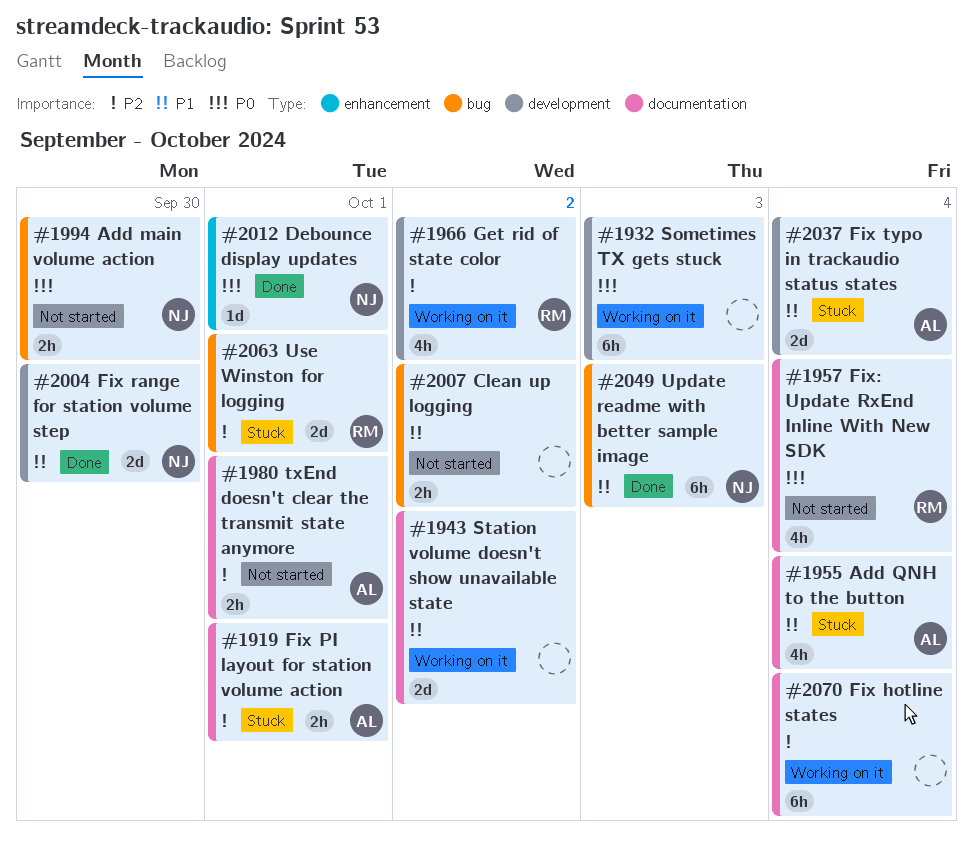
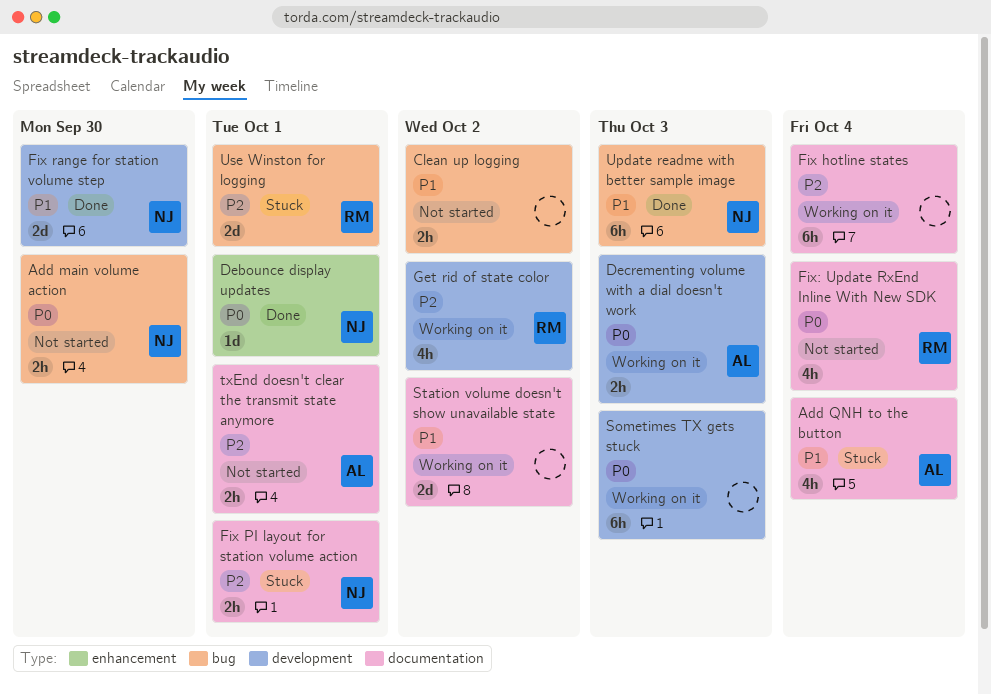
Decrementing volume with a dial doesn't work: none -> present
Fix PI layout for station volume action, owner: AL -> NJ
Fix typo in trackaudio status states: present -> none

